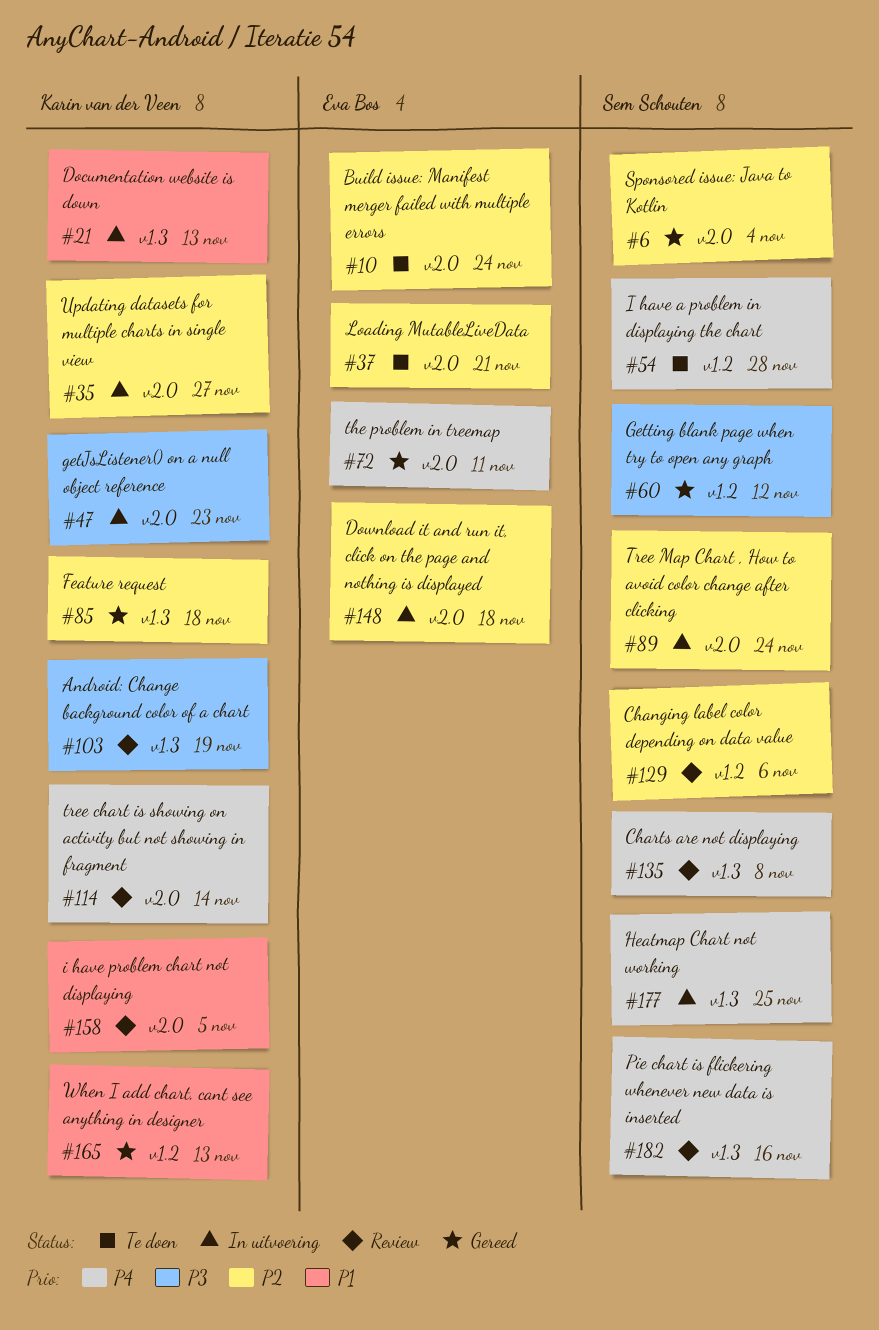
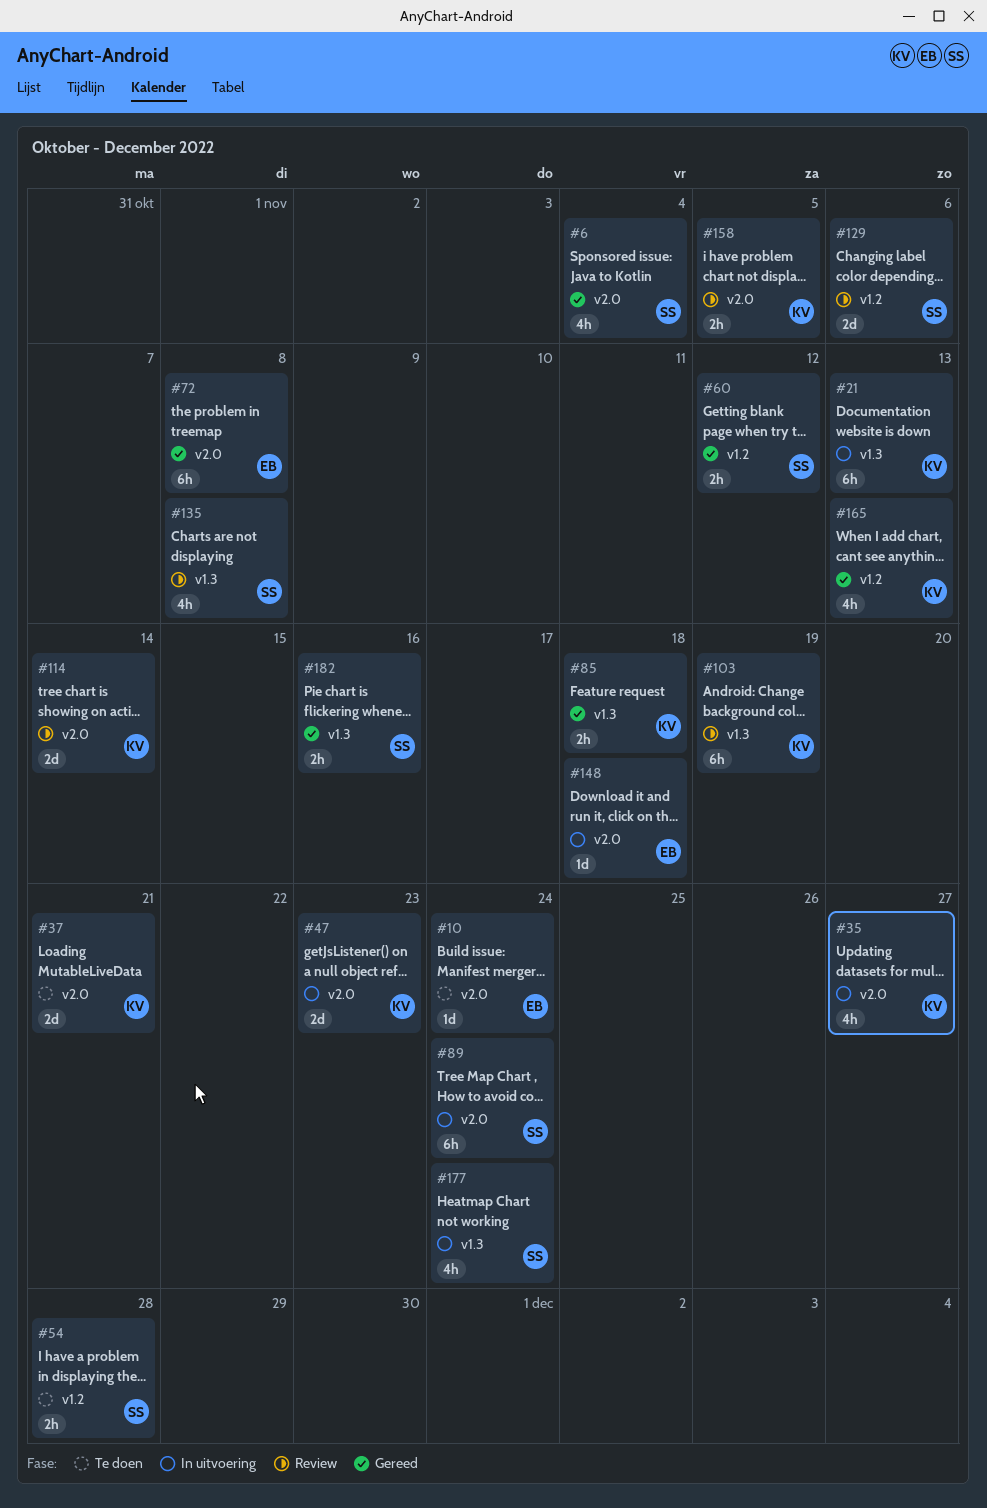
#37, owner: Eva Bos -> Karin van der Veen
#72, due: Nov 11 -> Nov 8
#177, due: Nov 25 -> Nov 24
#182, status: Review -> Gereed

